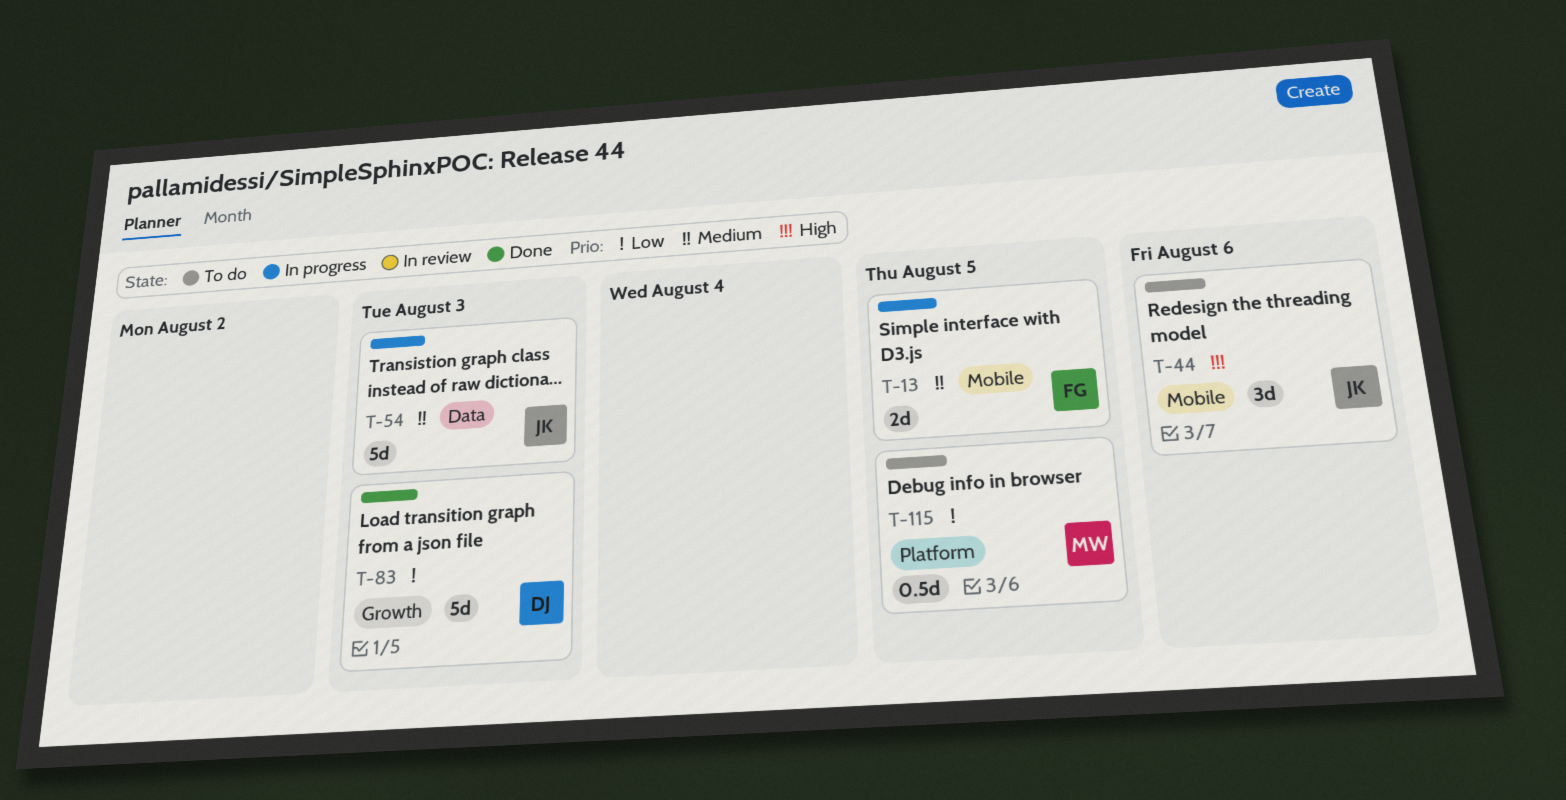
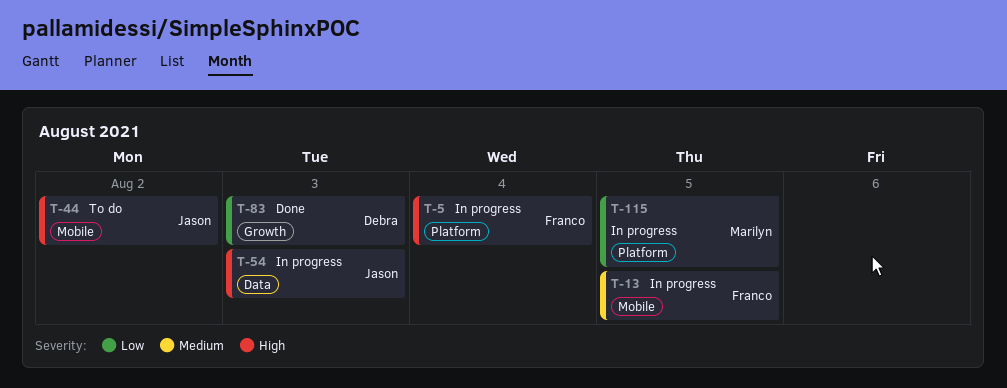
T-5: none -> present
T-44, due: Aug 6 -> Aug 2
T-54, priority: Medium -> High
T-115, status: To do -> In progress

